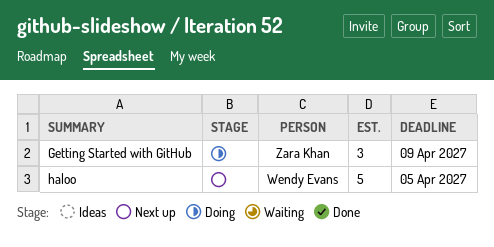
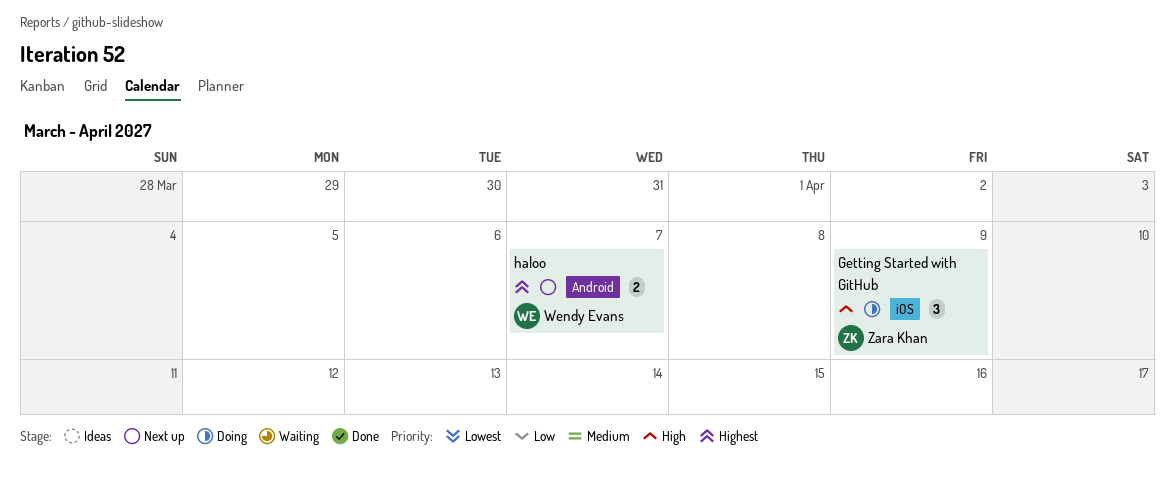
haloo, estimate: 5 -> 2
haloo, due: Apr 5 -> Apr 7

